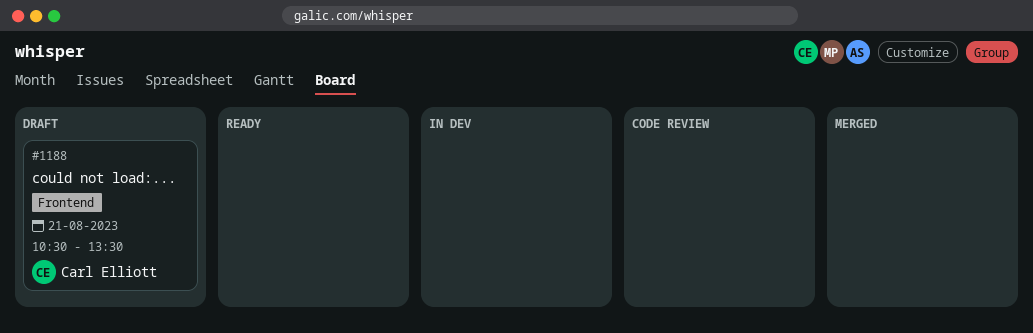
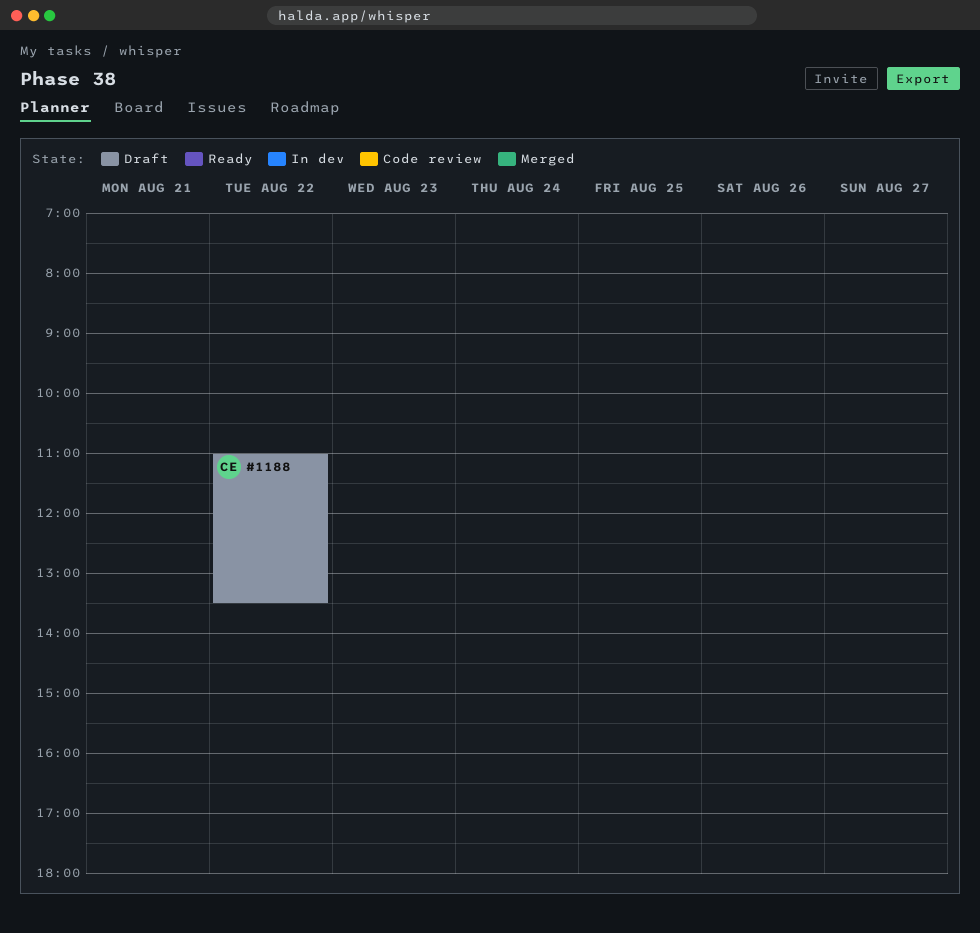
#1188, day: Aug 21 -> Aug 22
#1188, begins: 10:30 -> 11:00

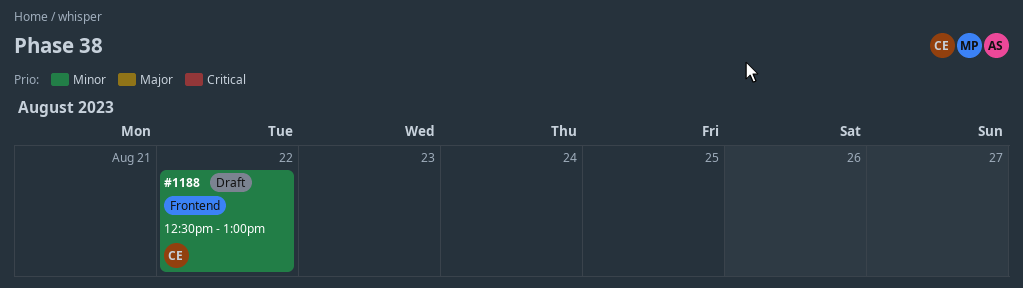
#1188, begins: 11:00 -> 12:30
#1188, ends: 13:30 -> 13:00

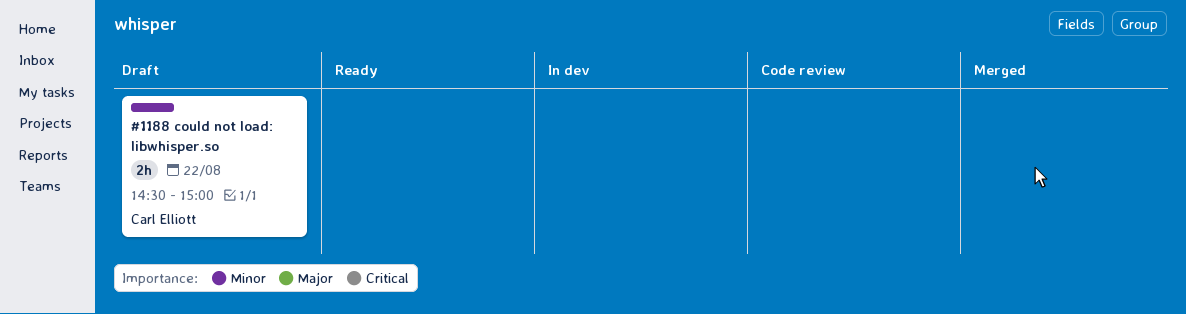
#1188, begins: 12:30 -> 14:30
#1188, ends: 13:00 -> 15:00

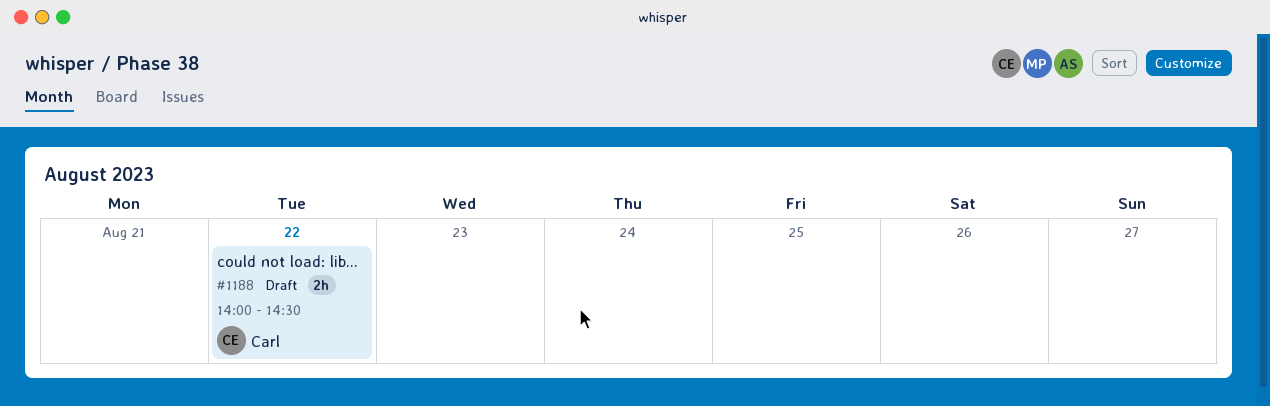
#1188, begins: 14:30 -> 14:00
#1188, ends: 15:00 -> 14:30

